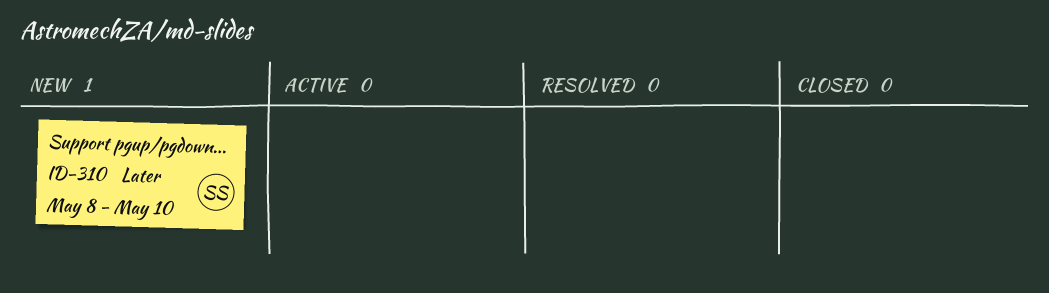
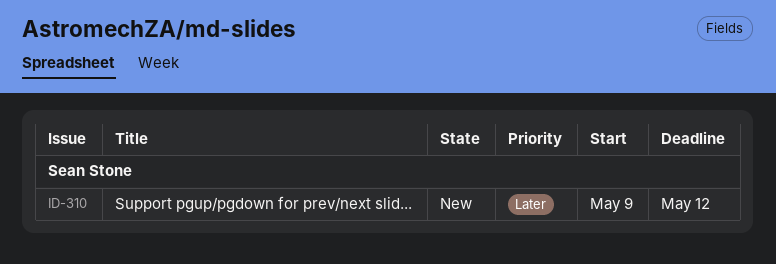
ID-310, start: May 8 -> May 9
ID-310, due: May 10 -> May 12

